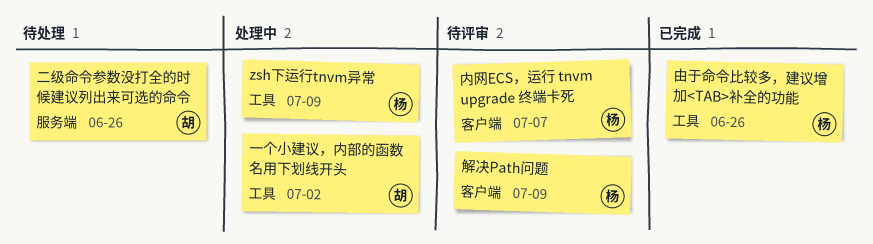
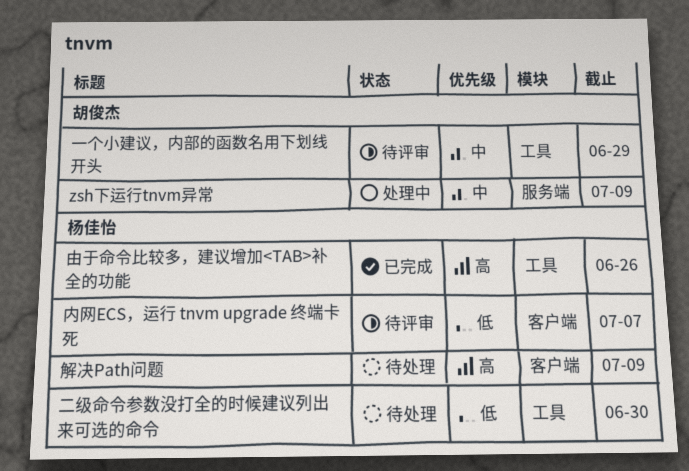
zsh下运行tnvm异常, owner: 杨佳怡 -> 胡俊杰
zsh下运行tnvm异常, label: 工具 -> 服务端
一个小建议，内部的函数名用下划线开头, status: 处理中 -> 待评审
一个小建议，内部的函数名用下划线开头, due: Jul 2 -> Jun 29
二级命令参数没打全的时候建议列出来可选的命令, owner: 胡俊杰 -> 杨佳怡
二级命令参数没打全的时候建议列出来可选的命令, label: 服务端 -> 工具
二级命令参数没打全的时候建议列出来可选的命令, due: Jun 26 -> Jun 30
解决Path问题, status: 待评审 -> 待处理

